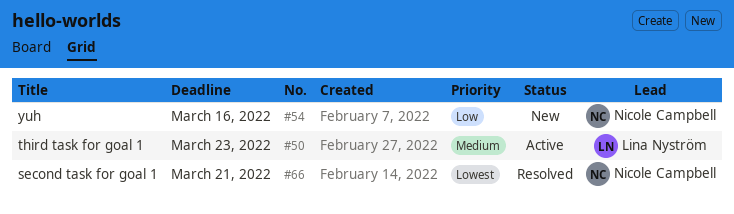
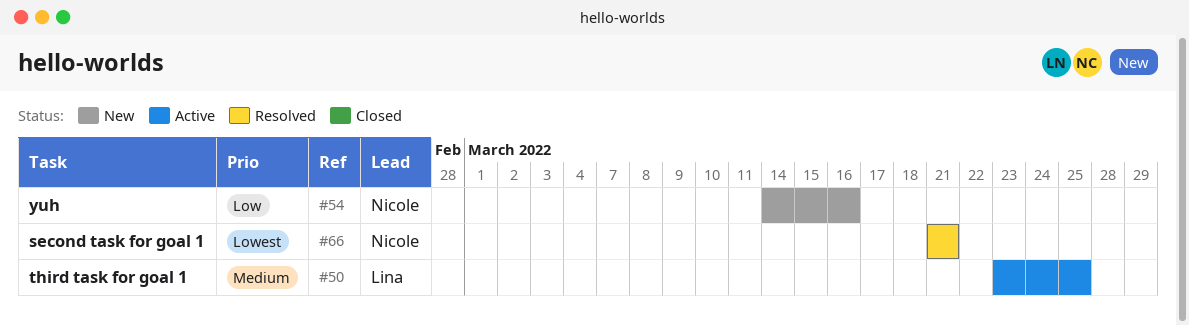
#50, due: Mar 23 -> Mar 25

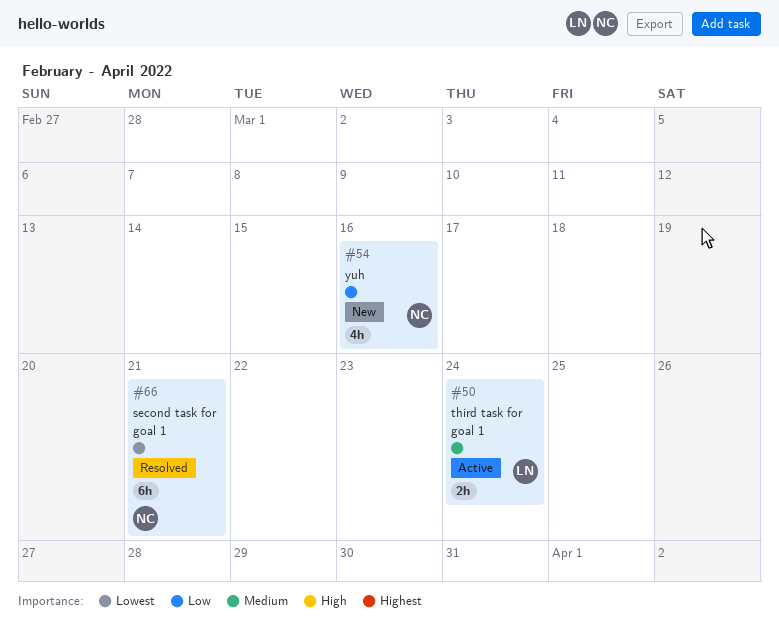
#50, due: Mar 25 -> Mar 24

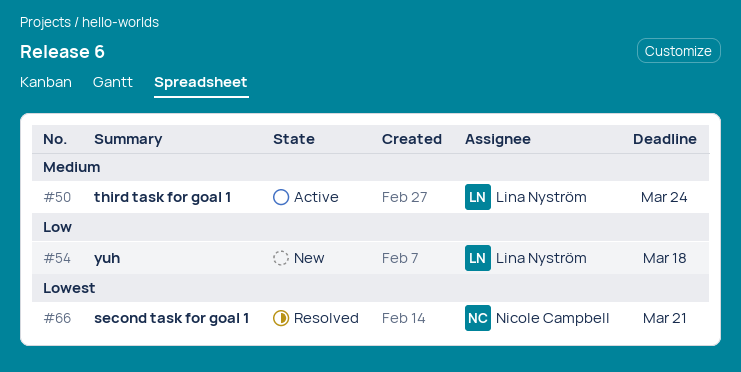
#54, owner: Nicole Campbell -> Lina Nyström
#54, due: Mar 16 -> Mar 18

